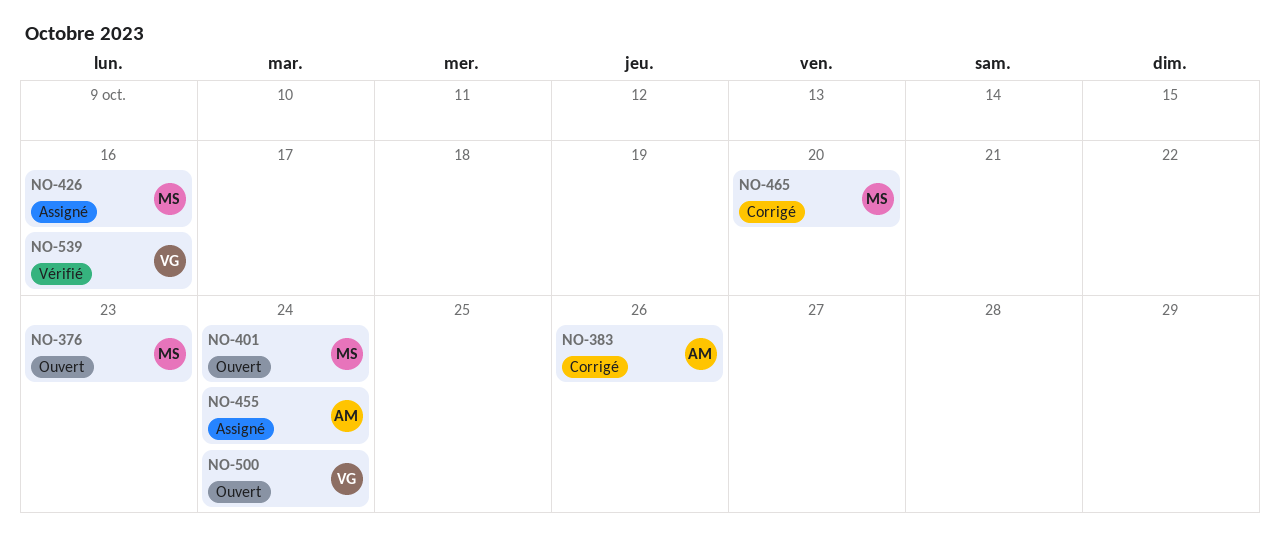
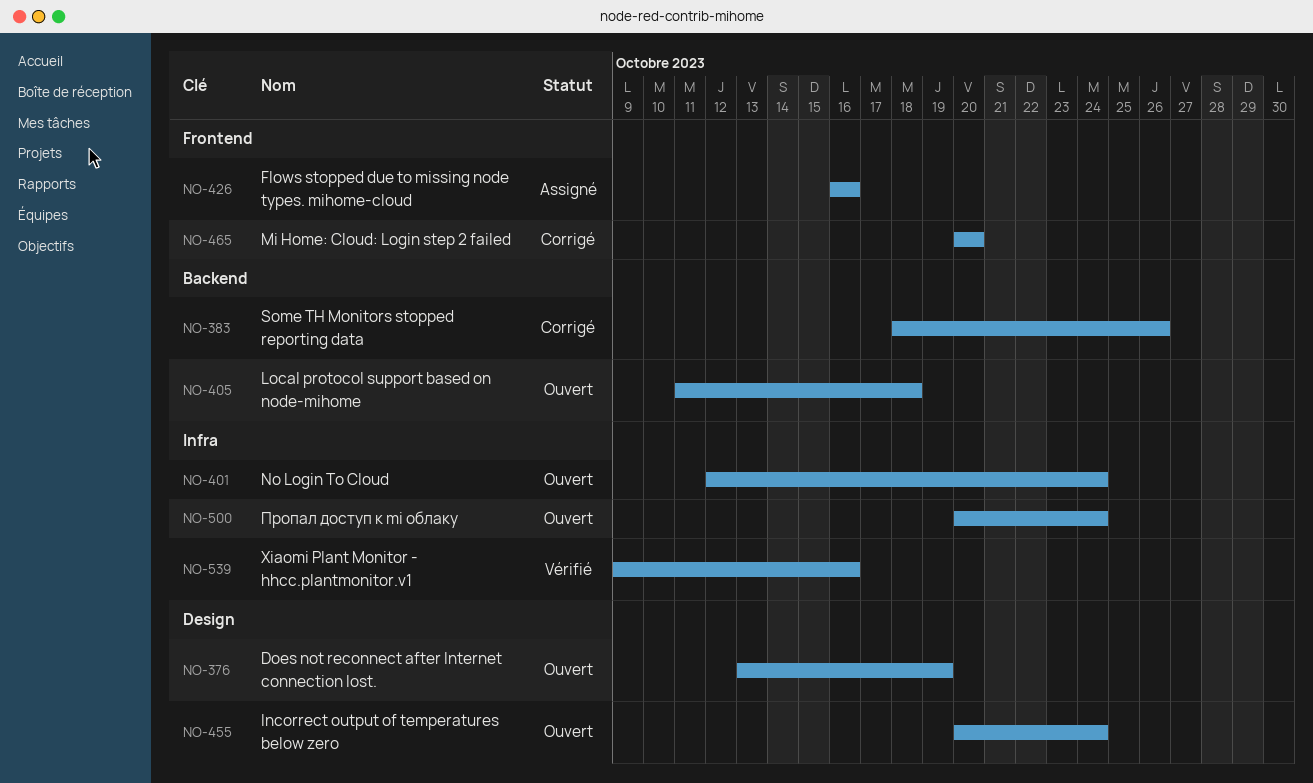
NO-376, due: Oct 23 -> Oct 19
NO-405: none -> present
NO-455, status: Assigné -> Ouvert

